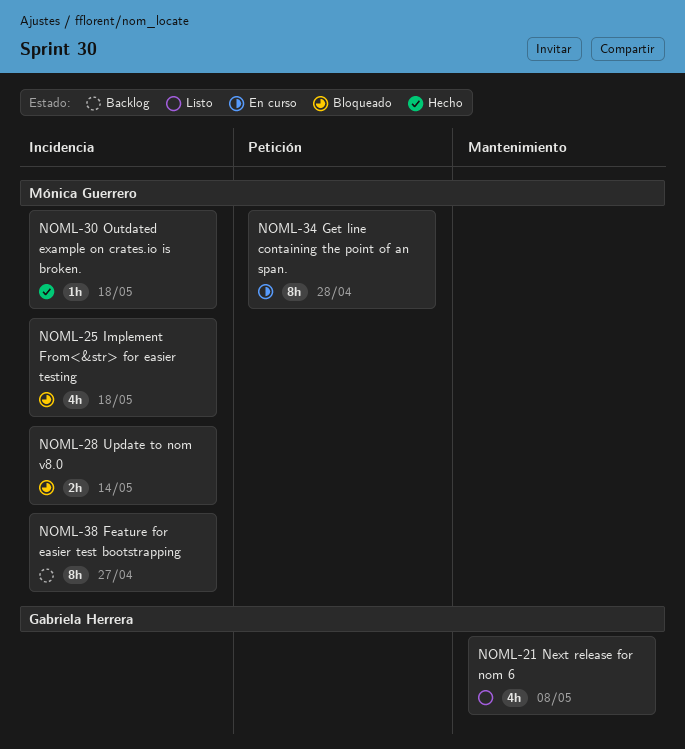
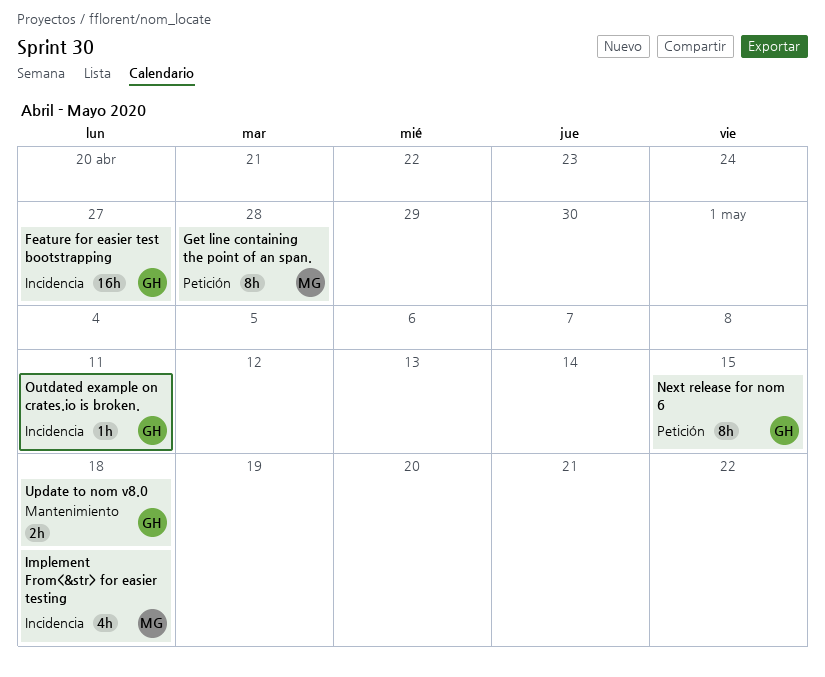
Feature for easier test bootstrapping, owner: Mónica Guerrero -> Gabriela Herrera
Feature for easier test bootstrapping, estimate: 8h -> 16h
Next release for nom 6, label: Mantenimiento -> Petición
Next release for nom 6, estimate: 4h -> 8h
Next release for nom 6, due: May 8 -> May 15
Outdated example on crates.io is broken., owner: Mónica Guerrero -> Gabriela Herrera
Outdated example on crates.io is broken., due: May 18 -> May 11
Update to nom v8.0, owner: Mónica Guerrero -> Gabriela Herrera
Update to nom v8.0, label: Incidencia -> Mantenimiento
Update to nom v8.0, due: May 14 -> May 18

